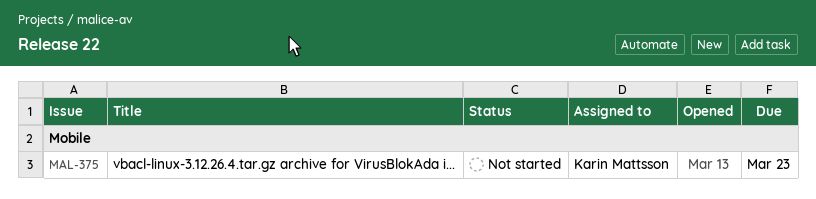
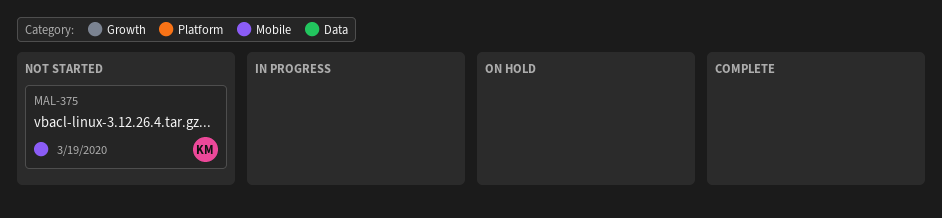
MAL-375, due: Mar 23 -> Mar 19

